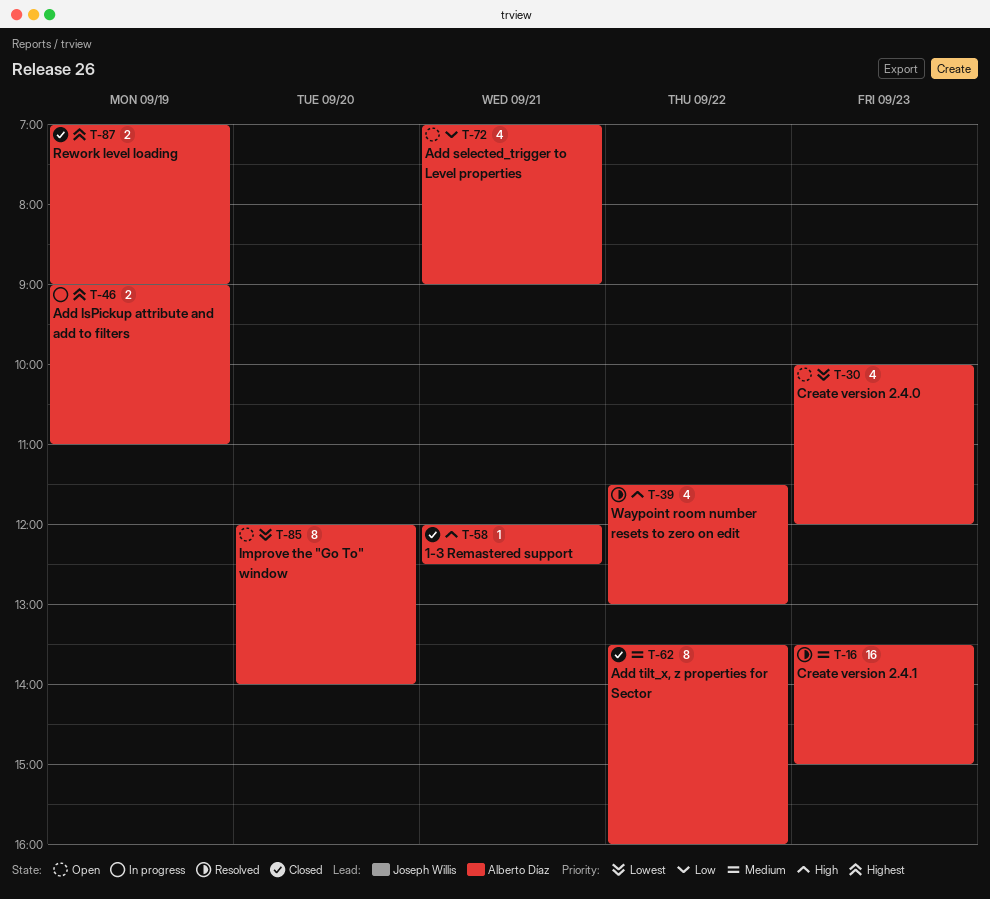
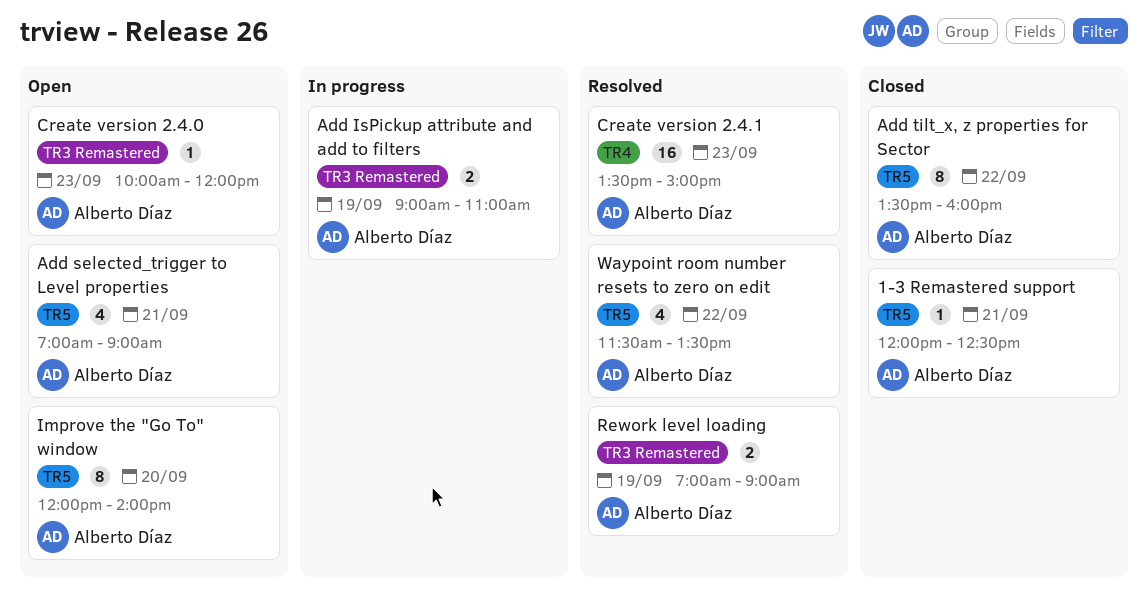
Create version 2.4.0, estimate: 4 -> 1
Rework level loading, status: Closed -> Resolved
Waypoint room number resets to zero on edit, ends: 13:00 -> 13:30

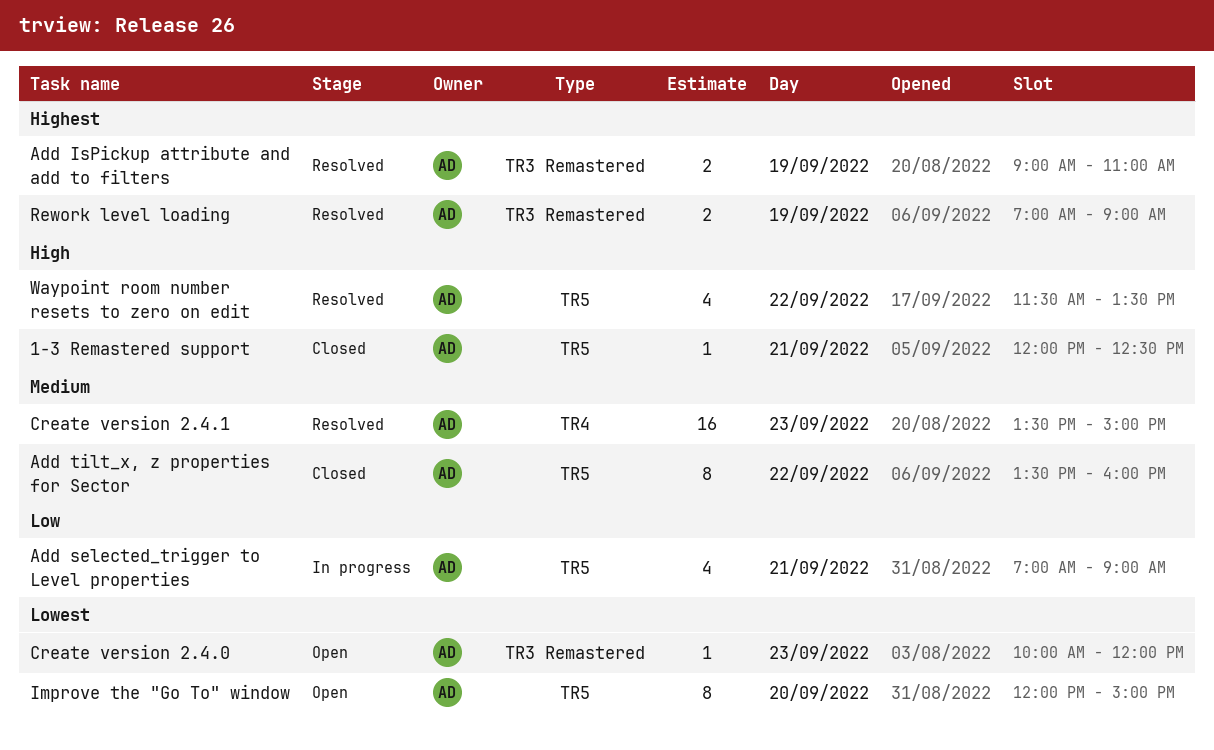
Add IsPickup attribute and add to filters, status: In progress -> Resolved
Add selected_trigger to Level properties, status: Open -> In progress
Improve the "Go To" window, ends: 14:00 -> 15:00

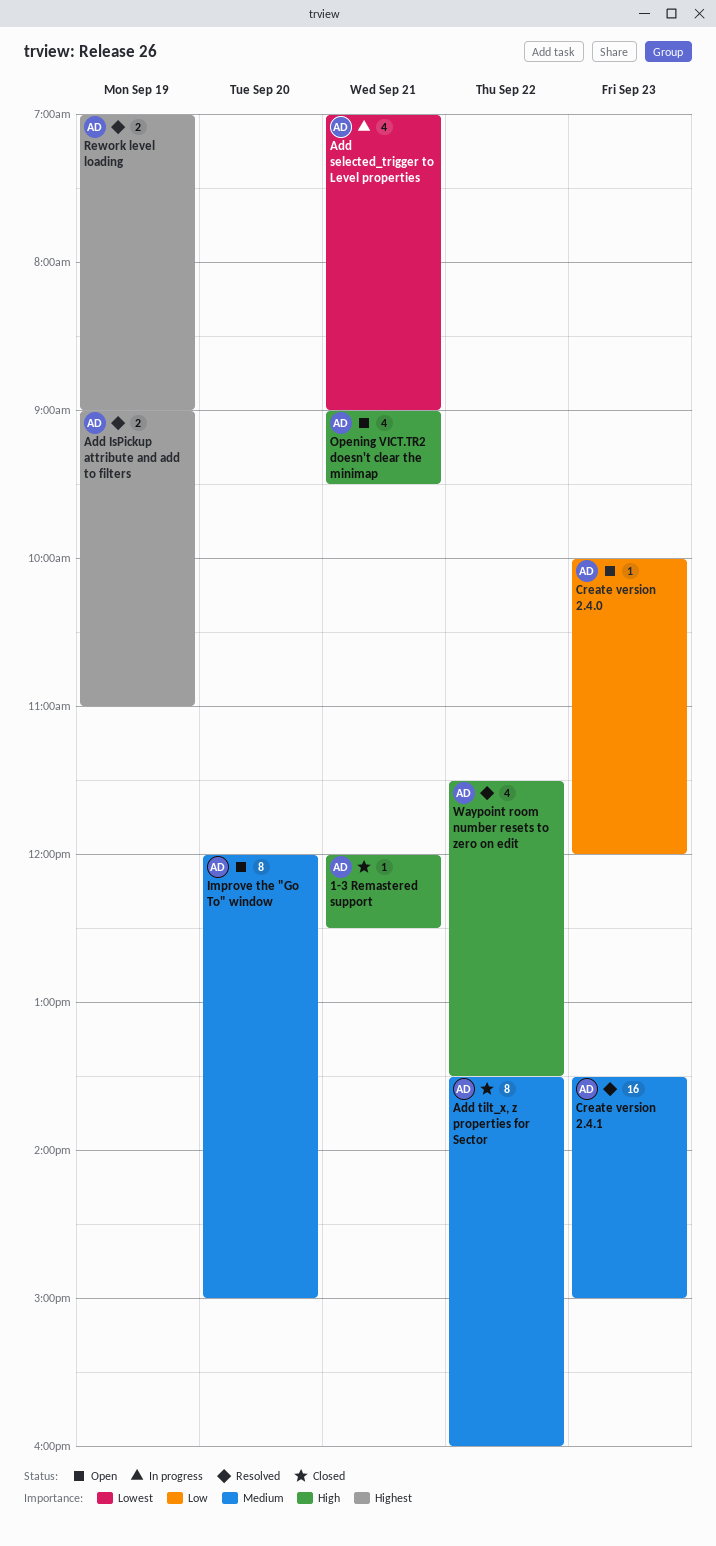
Add selected_trigger to Level properties, priority: Low -> Lowest
Create version 2.4.0, priority: Lowest -> Low
Improve the "Go To" window, priority: Lowest -> Medium
Opening VICT.TR2 doesn't clear the minimap: none -> present

